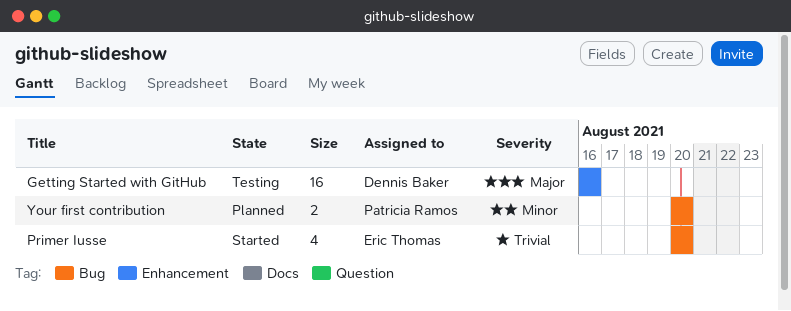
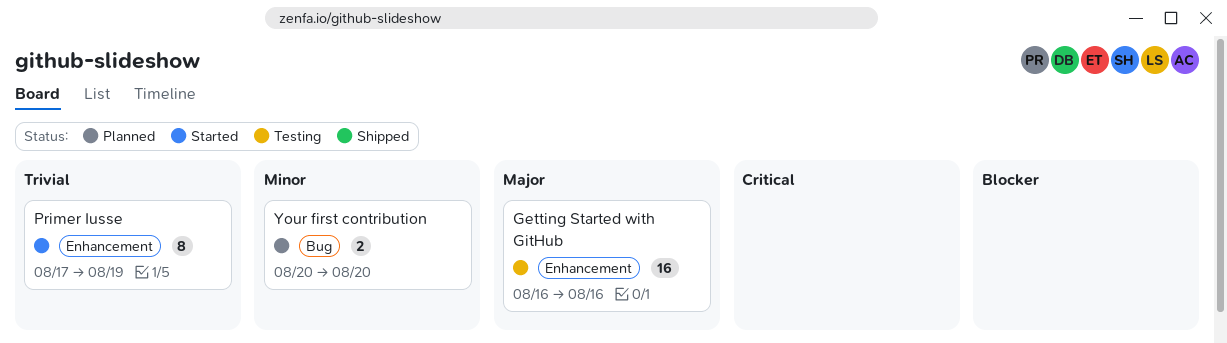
Primer Iusse, label: Bug -> Enhancement
Primer Iusse, estimate: 4 -> 8
Primer Iusse, start: Aug 20 -> Aug 17
Primer Iusse, due: Aug 20 -> Aug 19

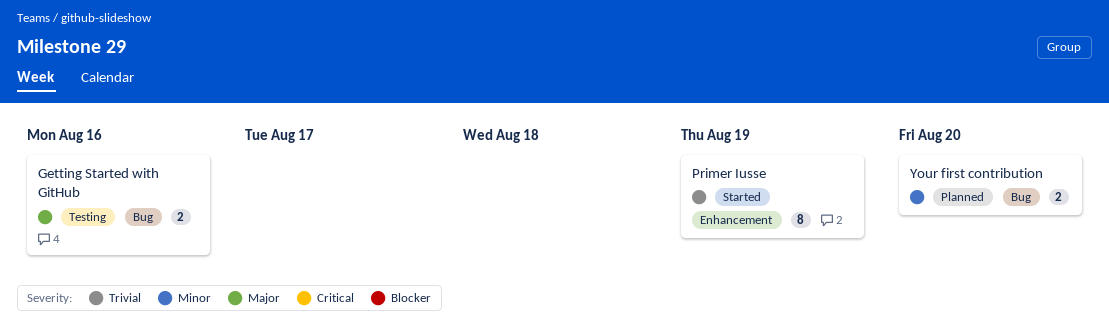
Getting Started with GitHub, label: Enhancement -> Bug
Getting Started with GitHub, estimate: 16 -> 2

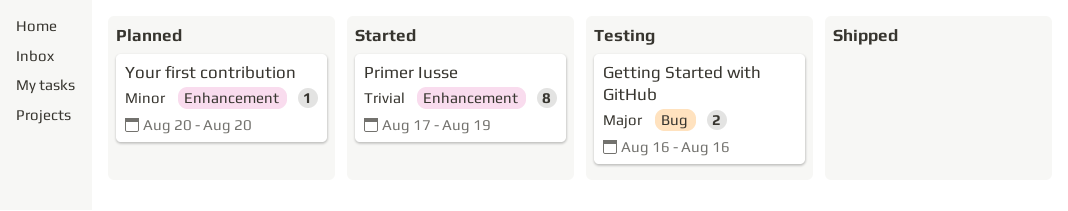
Your first contribution, label: Bug -> Enhancement
Your first contribution, estimate: 2 -> 1

